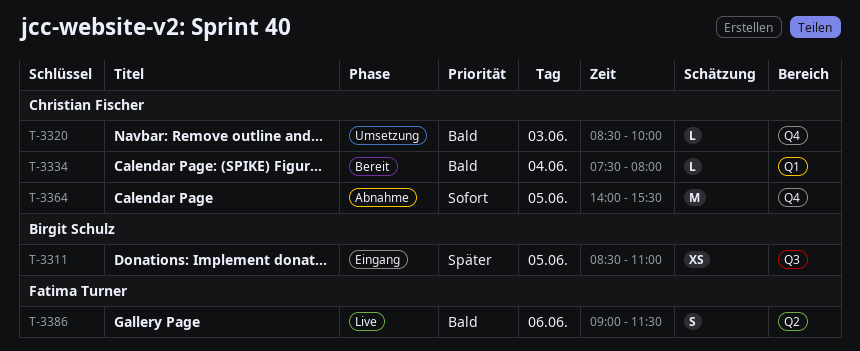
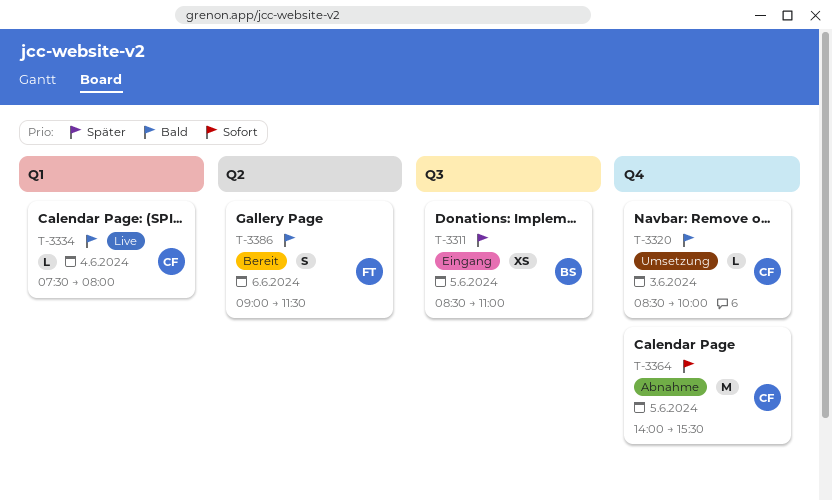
T-3334, status: Bereit -> Live
T-3386, status: Live -> Bereit

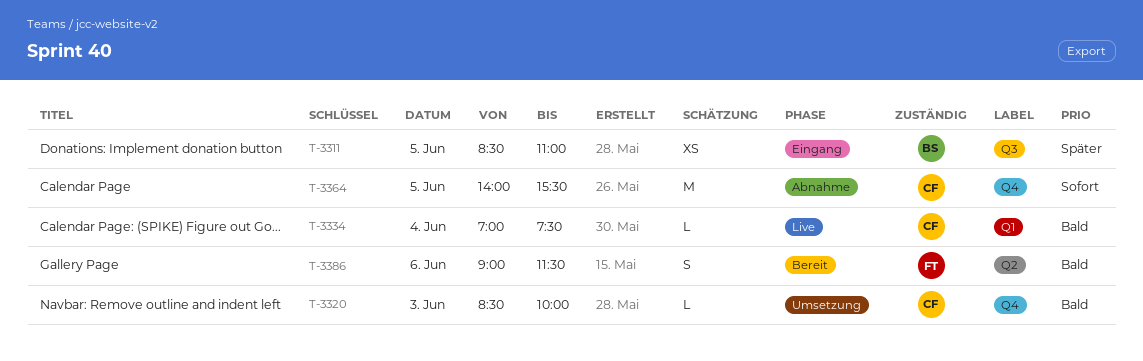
T-3334, begins: 07:30 -> 07:00
T-3334, ends: 08:00 -> 07:30

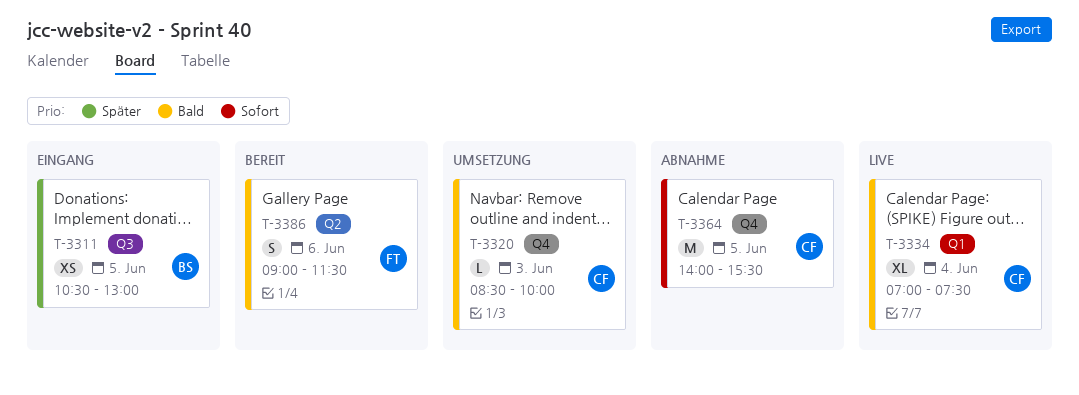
T-3311, begins: 08:30 -> 10:30
T-3311, ends: 11:00 -> 13:00
T-3334, estimate: L -> XL

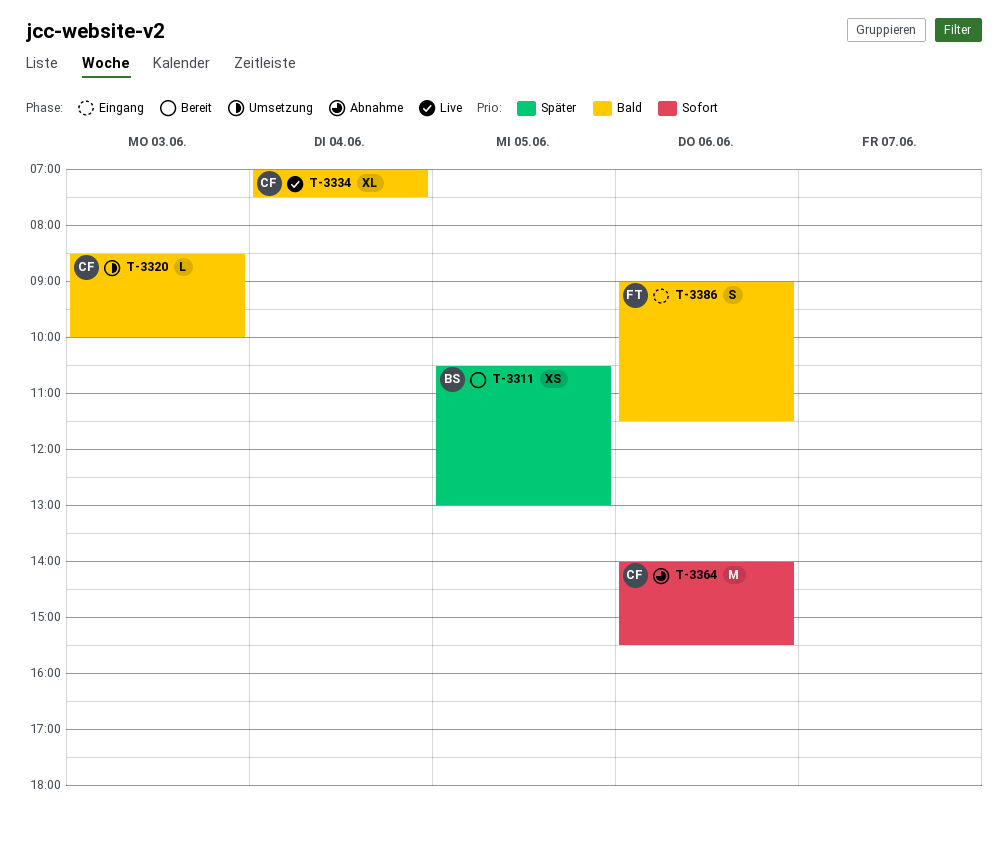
T-3311, status: Eingang -> Bereit
T-3364, day: Jun 5 -> Jun 6
T-3386, status: Bereit -> Eingang

